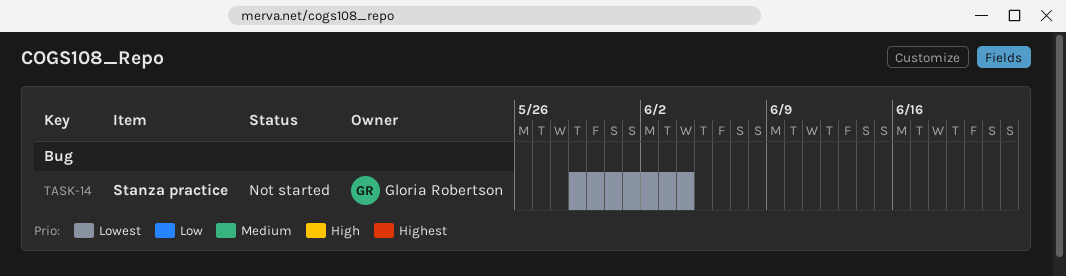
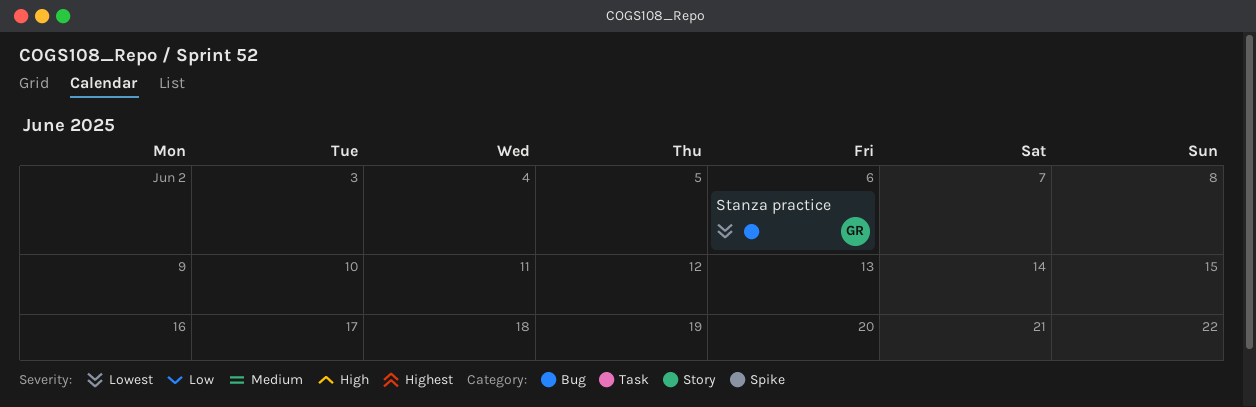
Stanza practice, due: Jun 4 -> Jun 6

